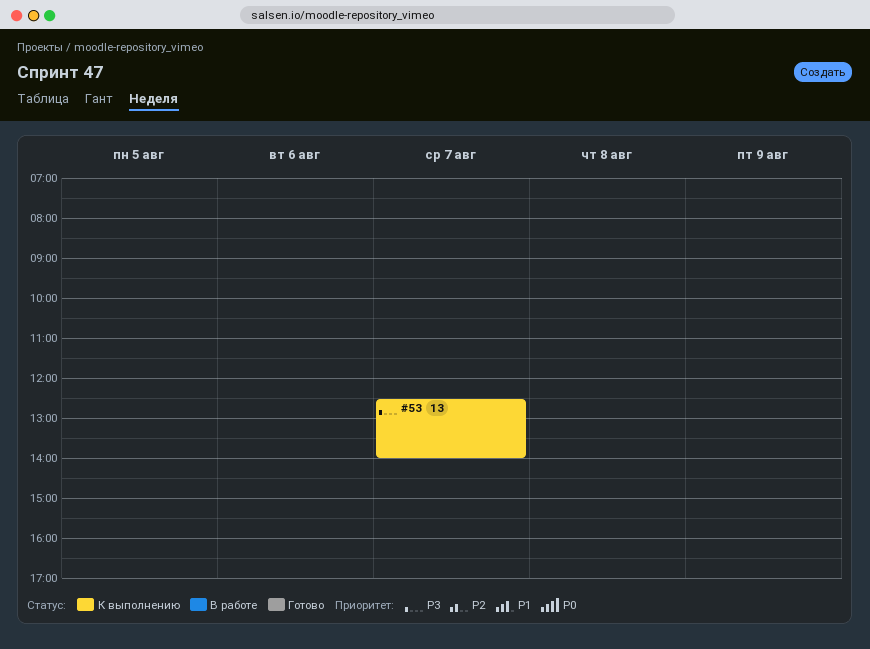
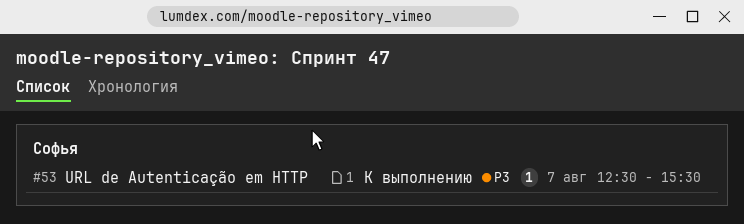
#53, estimate: 13 -> 1
#53, ends: 14:00 -> 15:30

